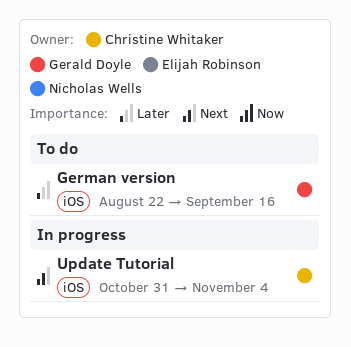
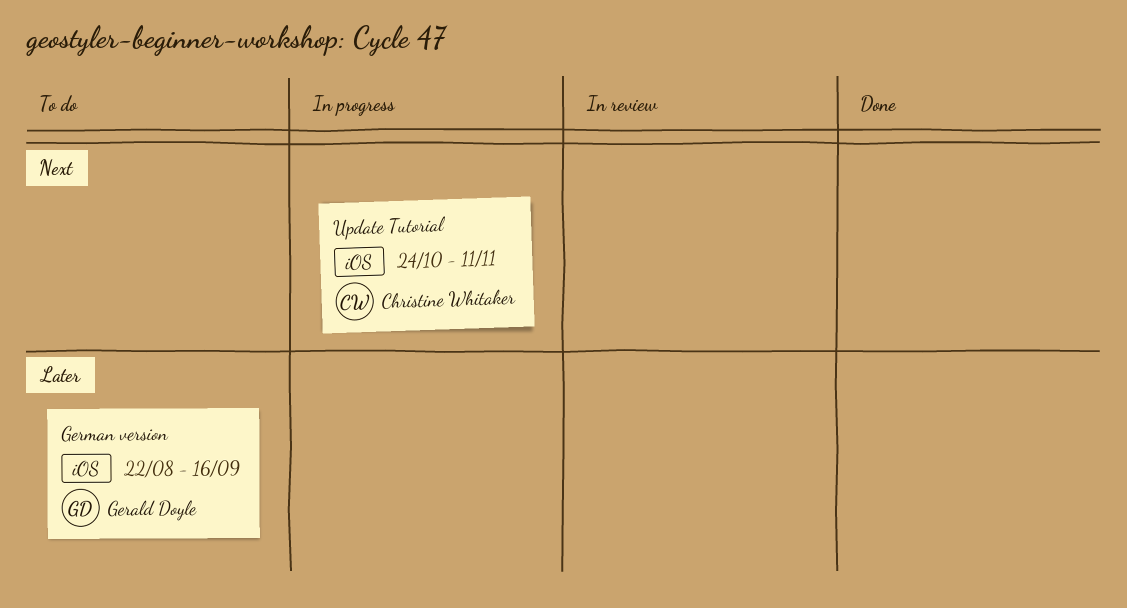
Update Tutorial, start: Oct 31 -> Oct 24
Update Tutorial, due: Nov 4 -> Nov 11

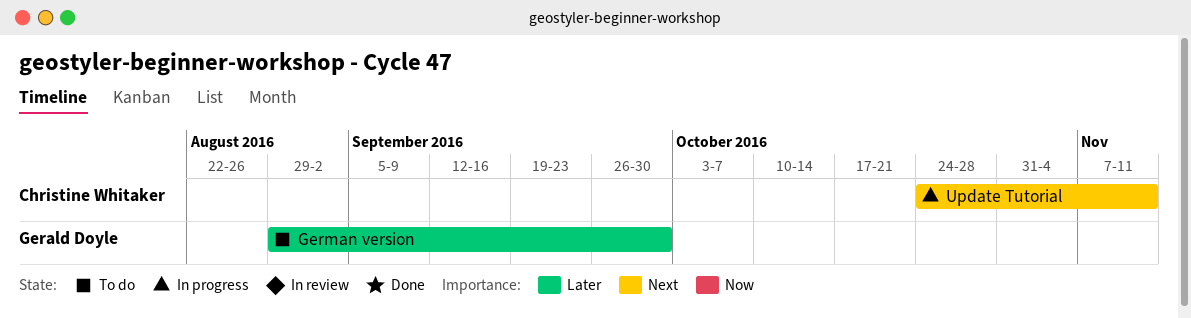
German version, start: Aug 22 -> Aug 29
German version, due: Sep 16 -> Sep 30

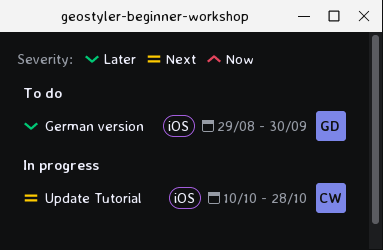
Update Tutorial, start: Oct 24 -> Oct 10
Update Tutorial, due: Nov 11 -> Oct 28

